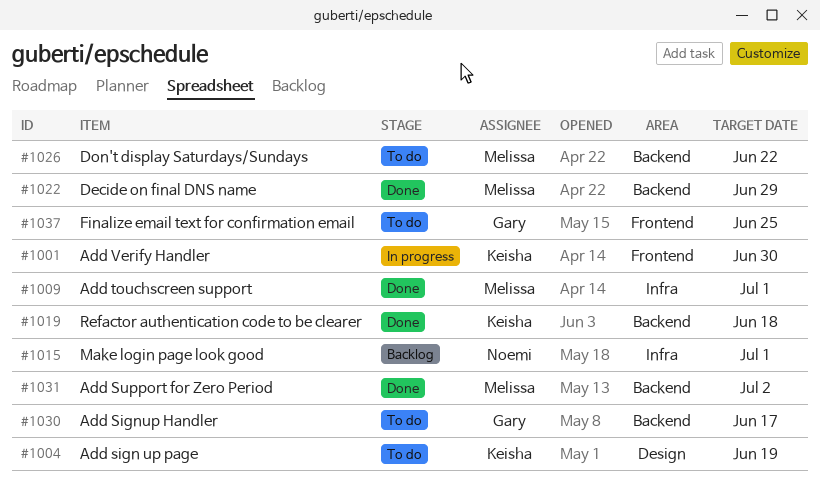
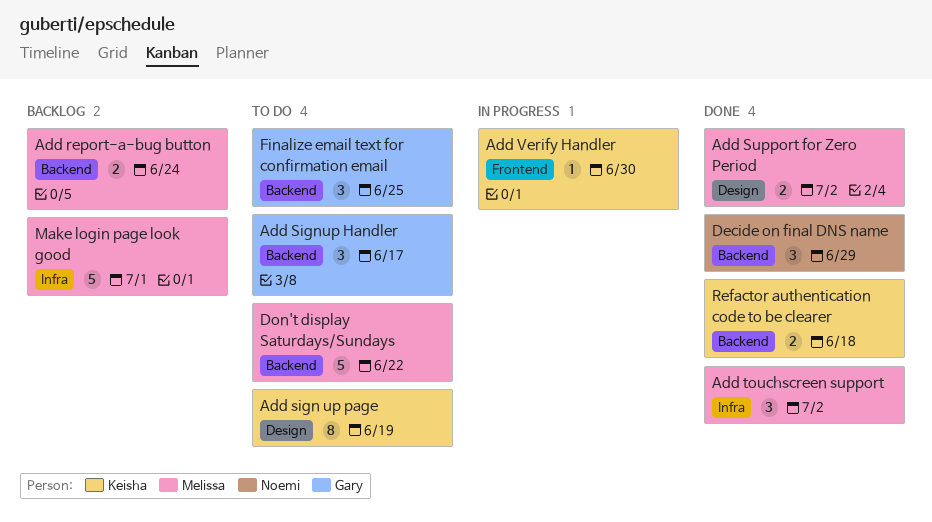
Add report-a-bug button: none -> present
Add Support for Zero Period, label: Backend -> Design
Add touchscreen support, due: Jul 1 -> Jul 2
Decide on final DNS name, owner: Melissa -> Noemi
Finalize email text for confirmation email, label: Frontend -> Backend
Make login page look good, owner: Noemi -> Melissa

